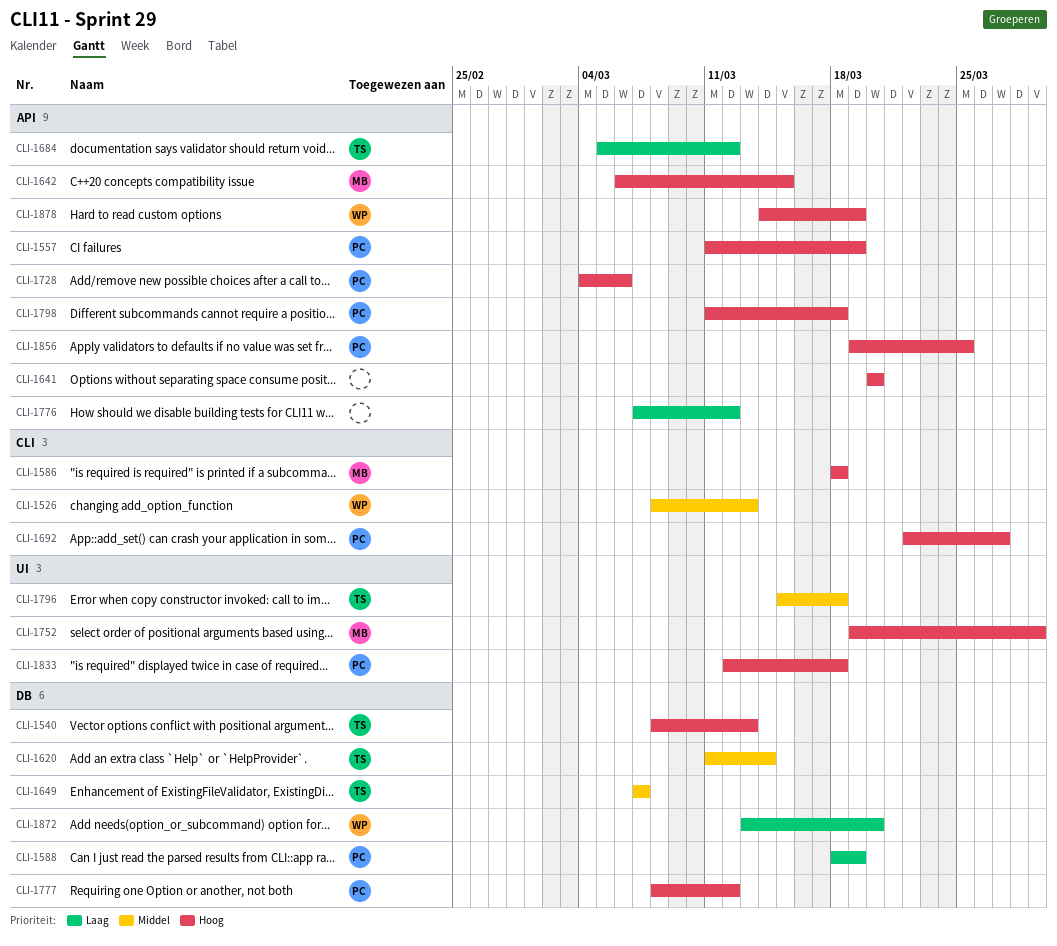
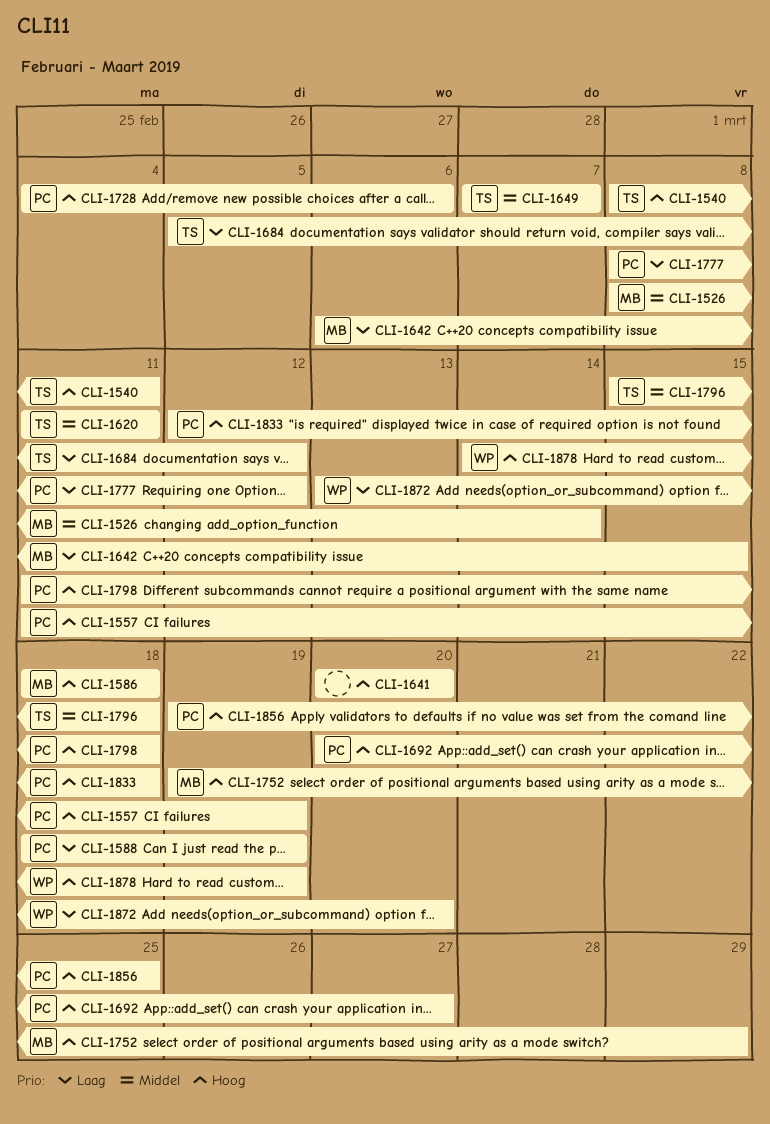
CLI-1526, owner: WP -> MB
CLI-1526, due: Mar 13 -> Mar 14
CLI-1540, due: Mar 13 -> Mar 11
CLI-1620, due: Mar 14 -> Mar 11
CLI-1642, priority: Hoog -> Laag
CLI-1692, start: Mar 22 -> Mar 20
CLI-1776: present -> none
CLI-1777, priority: Hoog -> Laag

